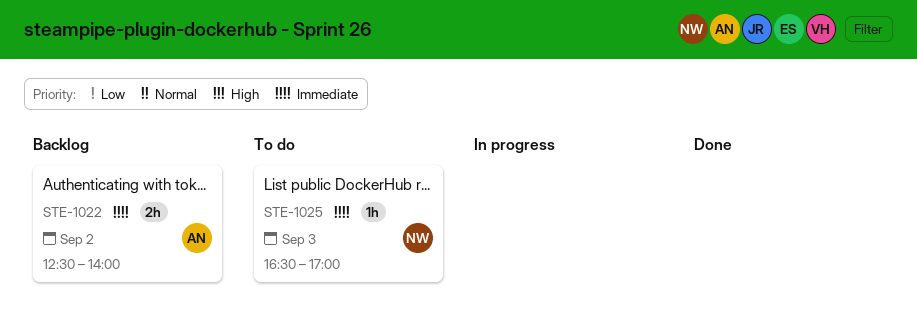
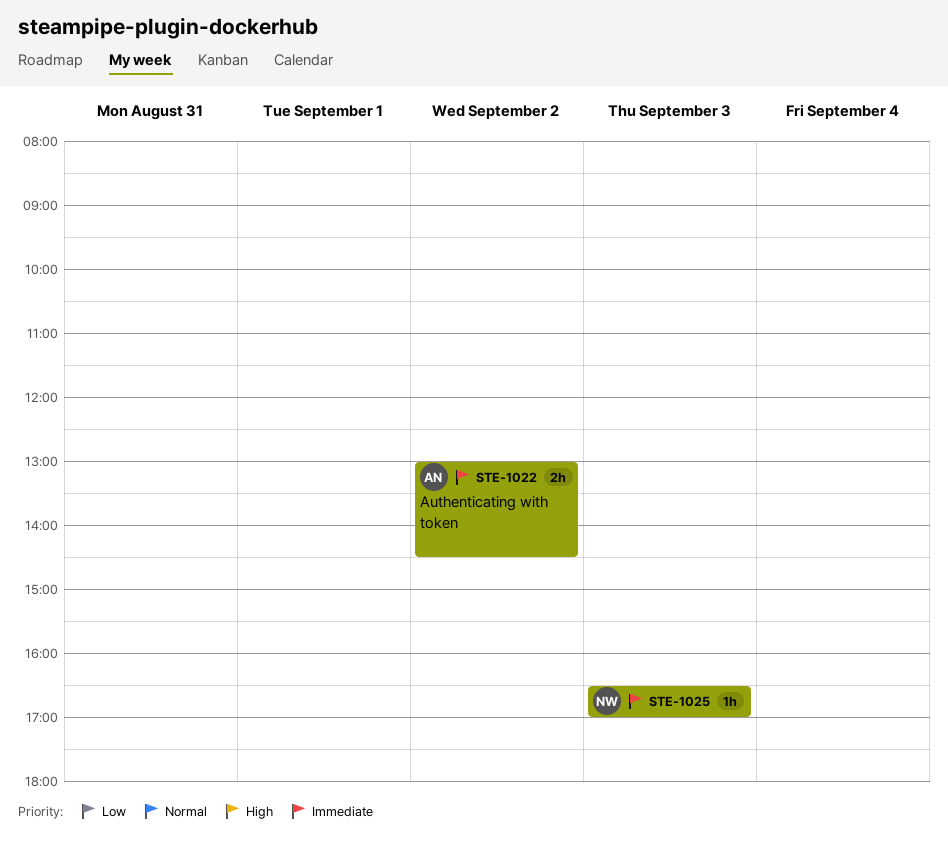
STE-1022, begins: 12:30 -> 13:00
STE-1022, ends: 14:00 -> 14:30

